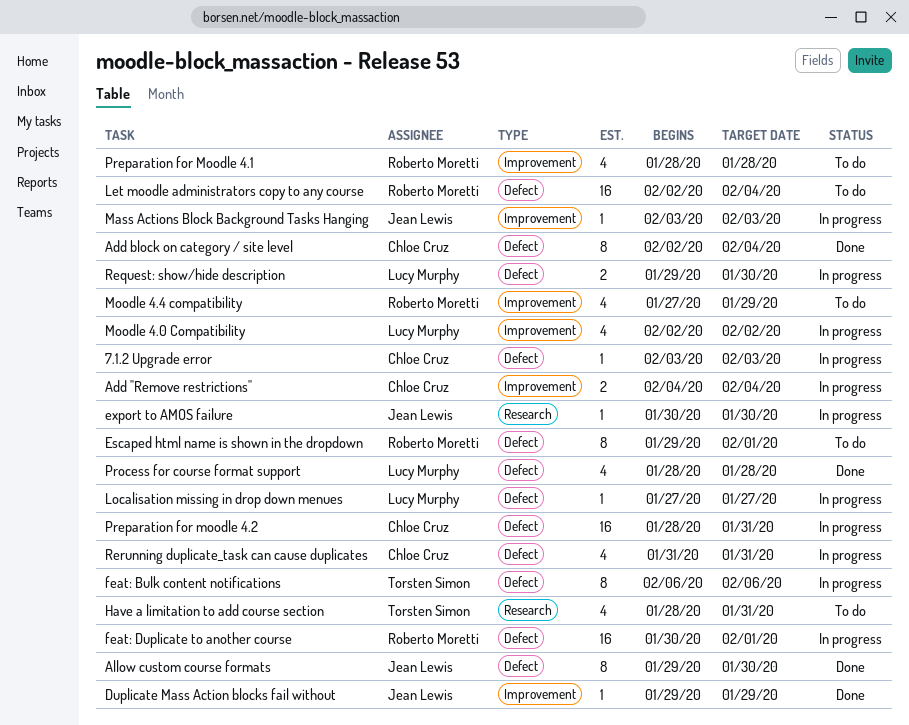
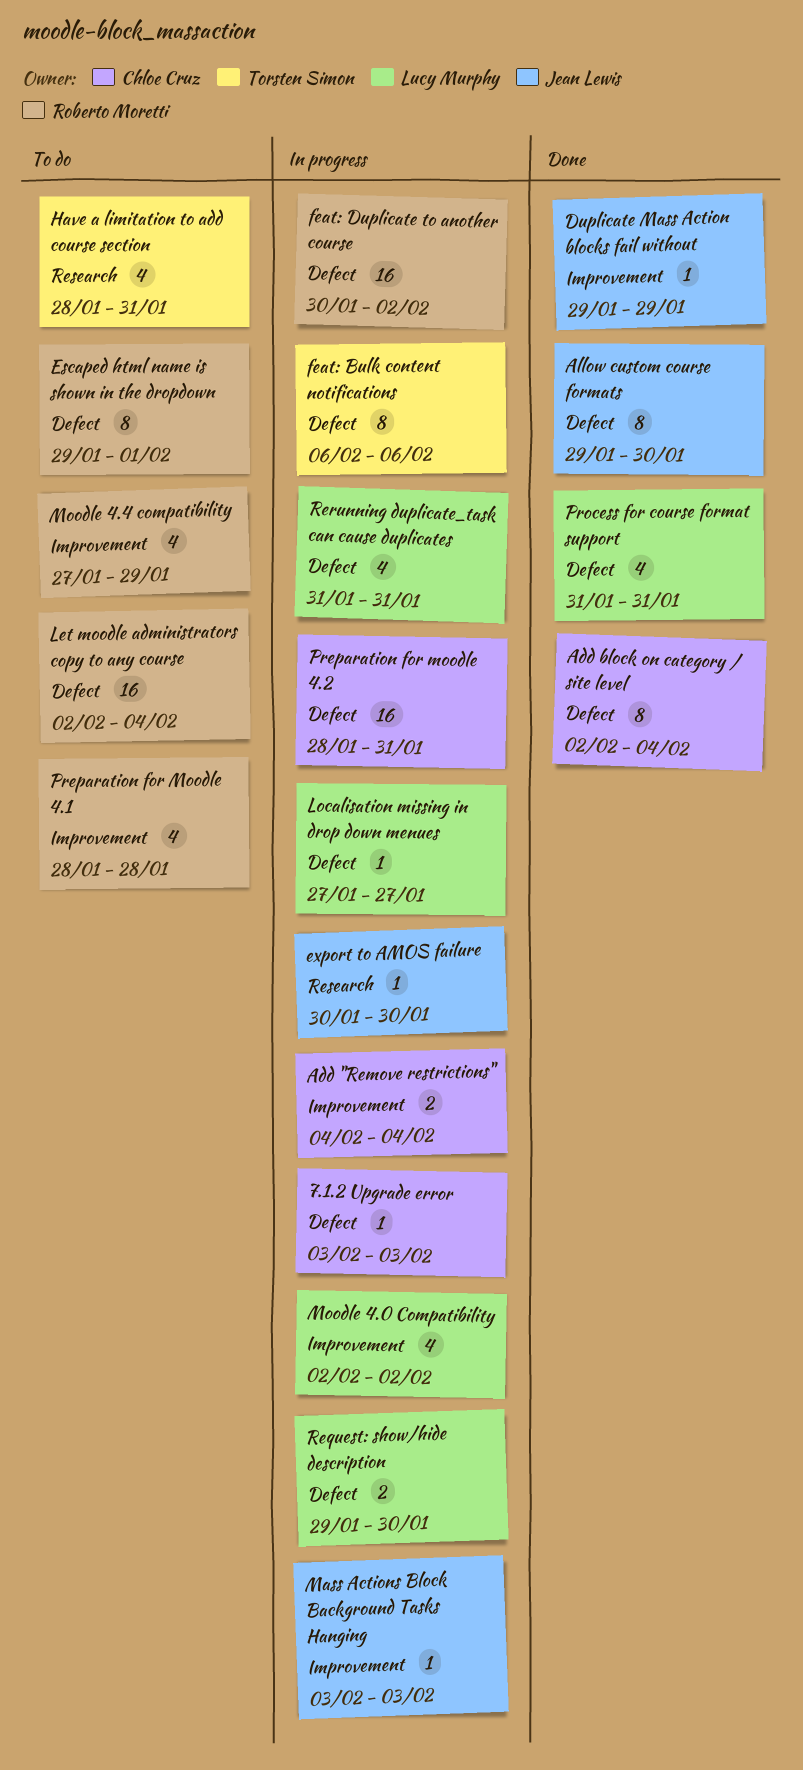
feat: Duplicate to another course, due: Feb 1 -> Feb 2
Process for course format support, start: Jan 28 -> Jan 31
Process for course format support, due: Jan 28 -> Jan 31
Rerunning duplicate_task can cause duplicates, owner: Chloe Cruz -> Lucy Murphy

